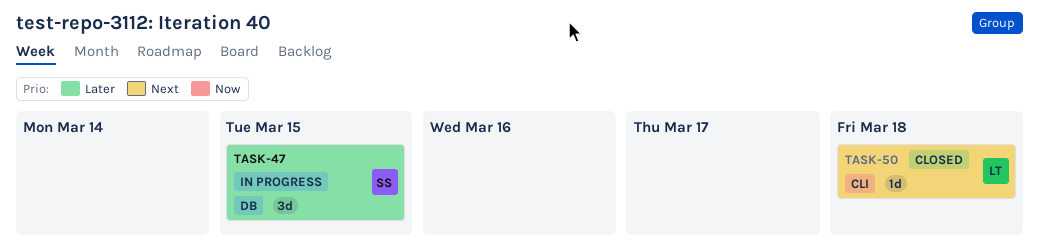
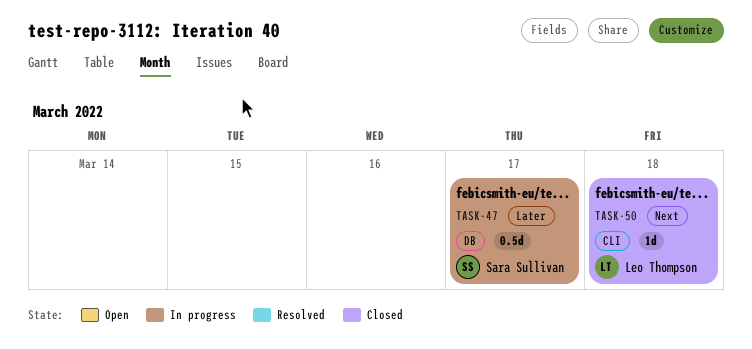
TASK-47, estimate: 3d -> 0.5d
TASK-47, due: Mar 15 -> Mar 17

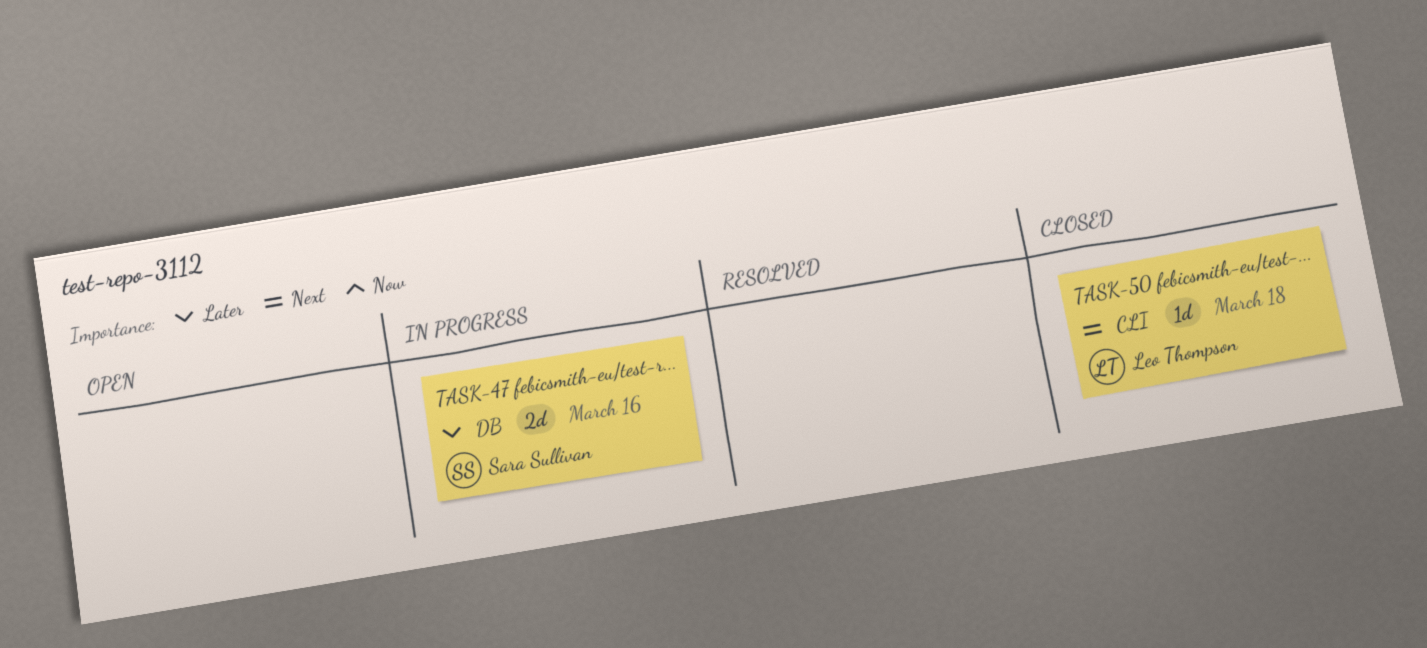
TASK-47, estimate: 0.5d -> 2d
TASK-47, due: Mar 17 -> Mar 16

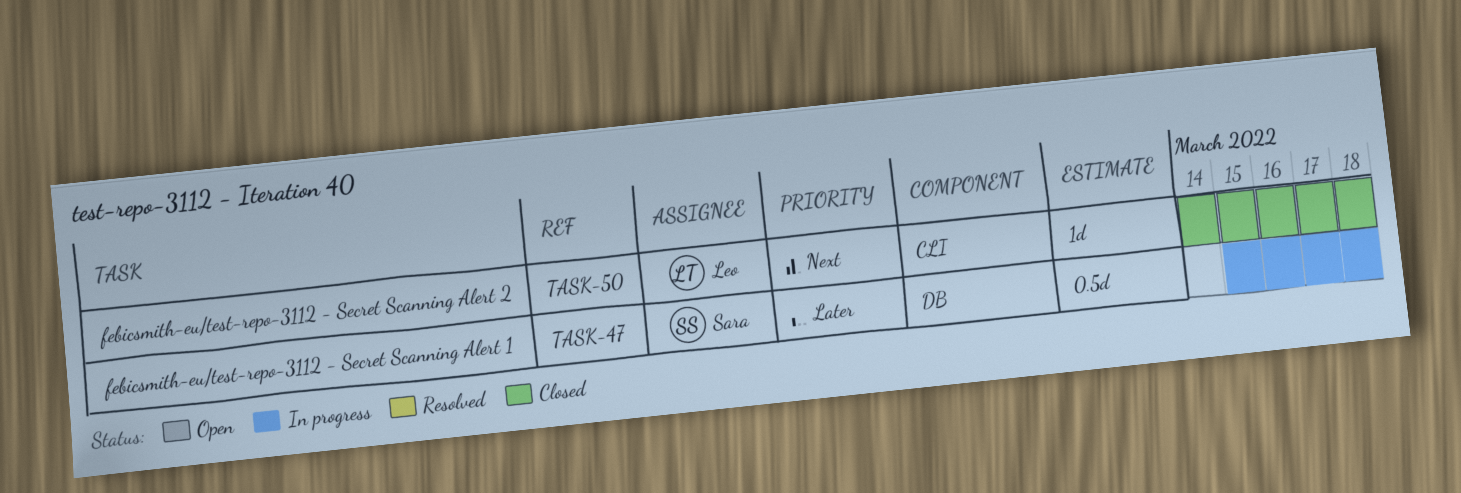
TASK-47, estimate: 2d -> 0.5d
TASK-47, due: Mar 16 -> Mar 18

